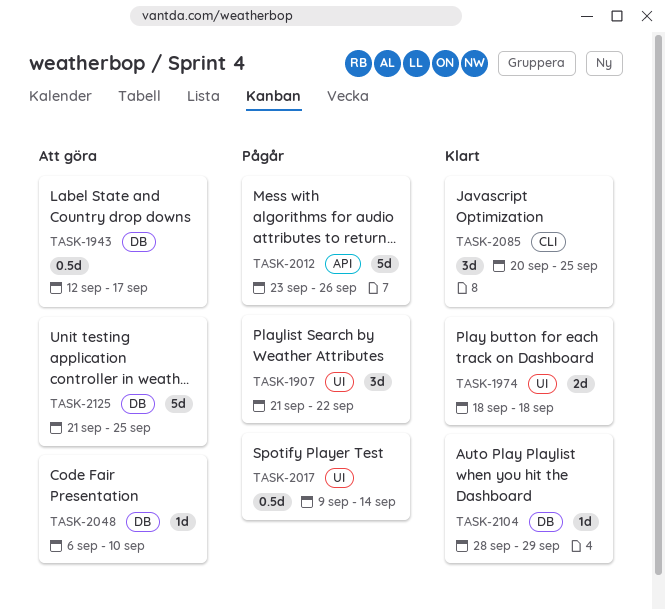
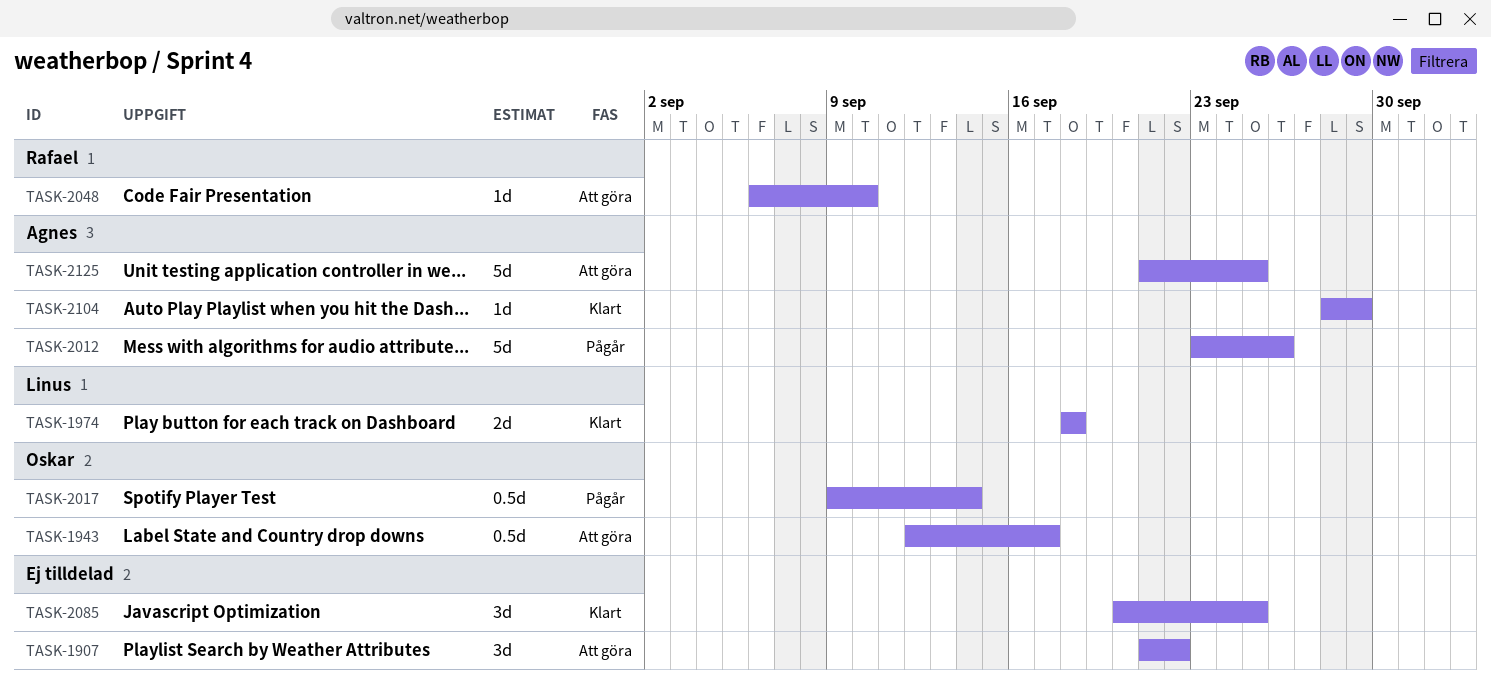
TASK-1907, status: Pågår -> Att göra

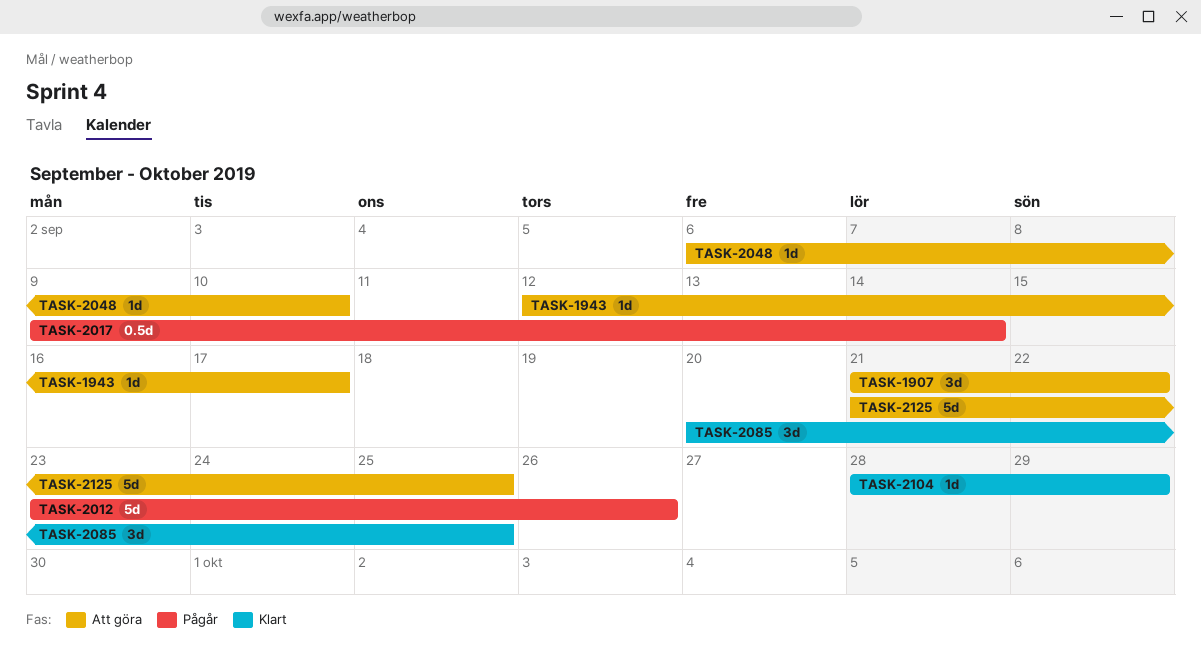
TASK-1943, estimate: 0.5d -> 1d
TASK-1974: present -> none

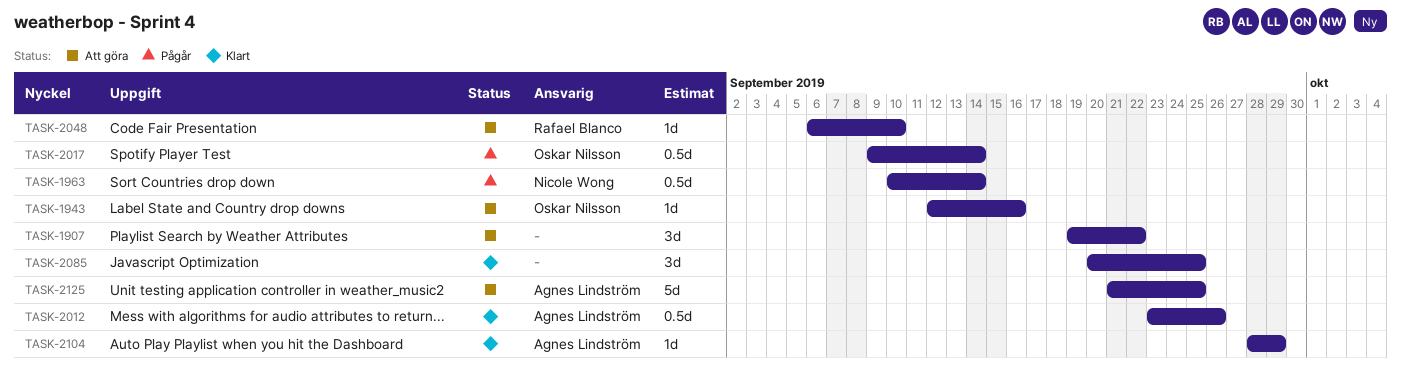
TASK-1907, start: Sep 21 -> Sep 19
TASK-1943, due: Sep 17 -> Sep 16
TASK-1963: none -> present
TASK-2012, status: Pågår -> Klart
TASK-2012, estimate: 5d -> 0.5d

